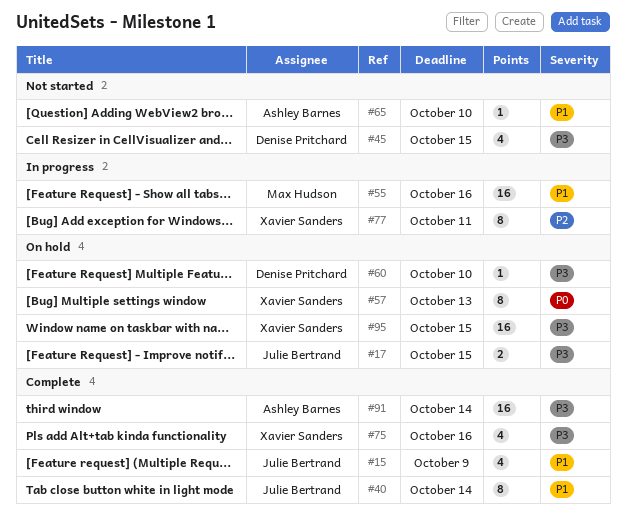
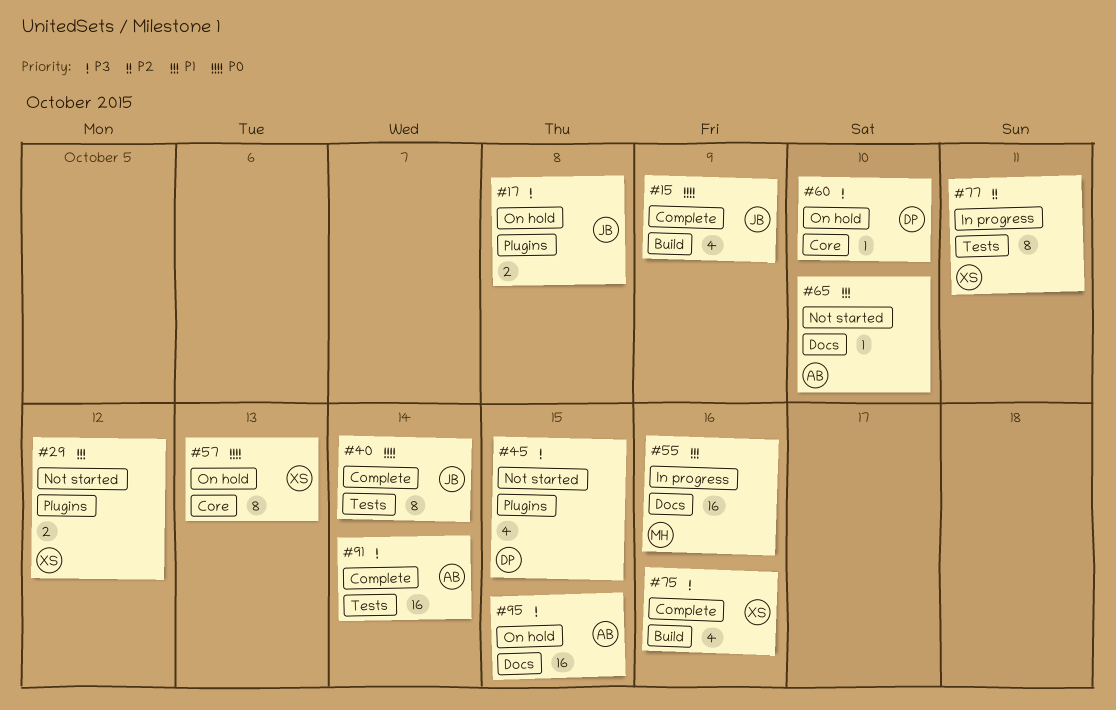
#15, priority: P1 -> P0
#17, due: Oct 15 -> Oct 8
#29: none -> present
#40, priority: P1 -> P0
#95, owner: Xavier Sanders -> Ashley Barnes

